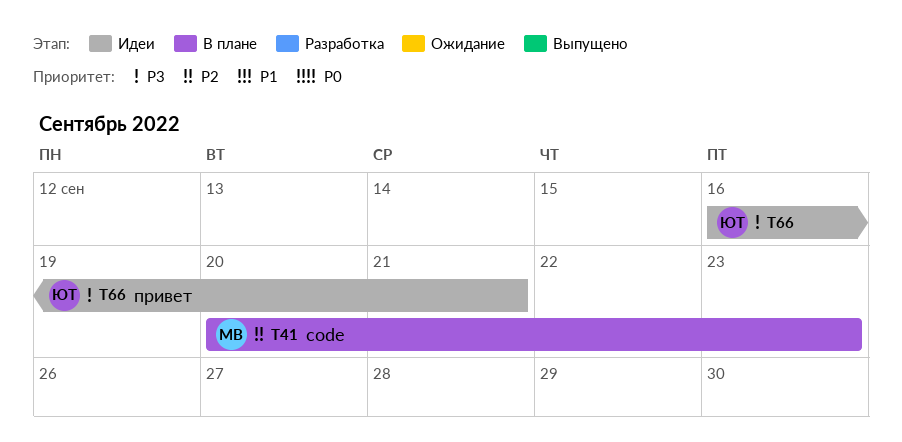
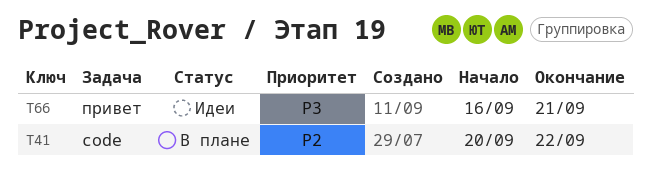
T41, due: Sep 23 -> Sep 22

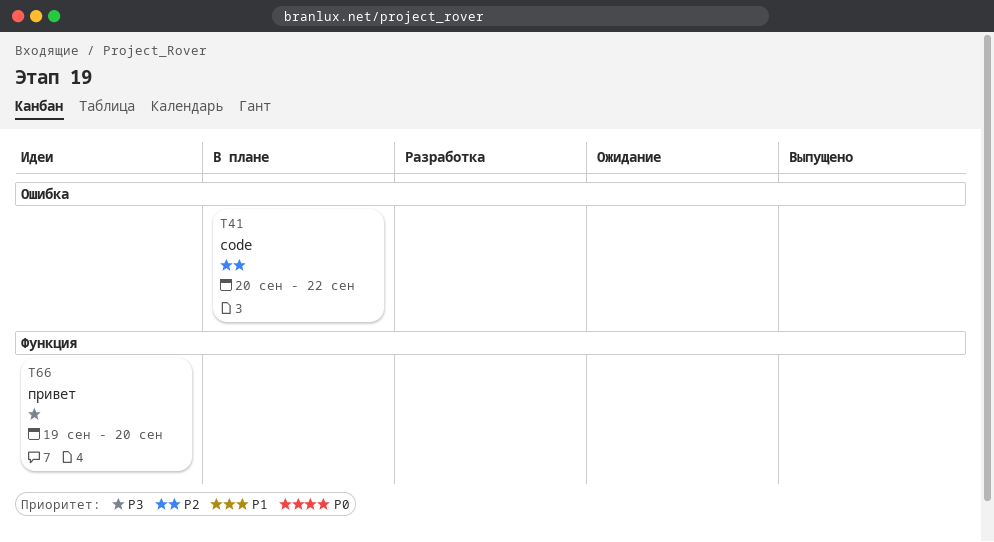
T66, start: Sep 16 -> Sep 19
T66, due: Sep 21 -> Sep 20

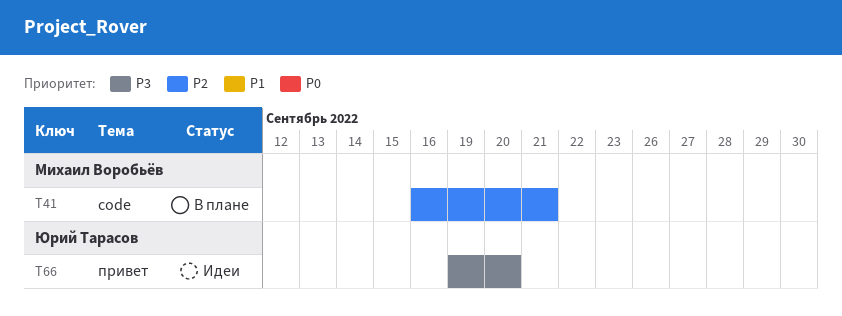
T41, start: Sep 20 -> Sep 16
T41, due: Sep 22 -> Sep 21

